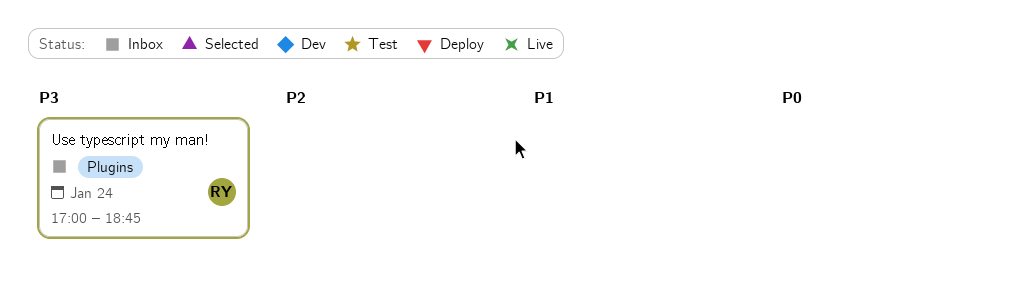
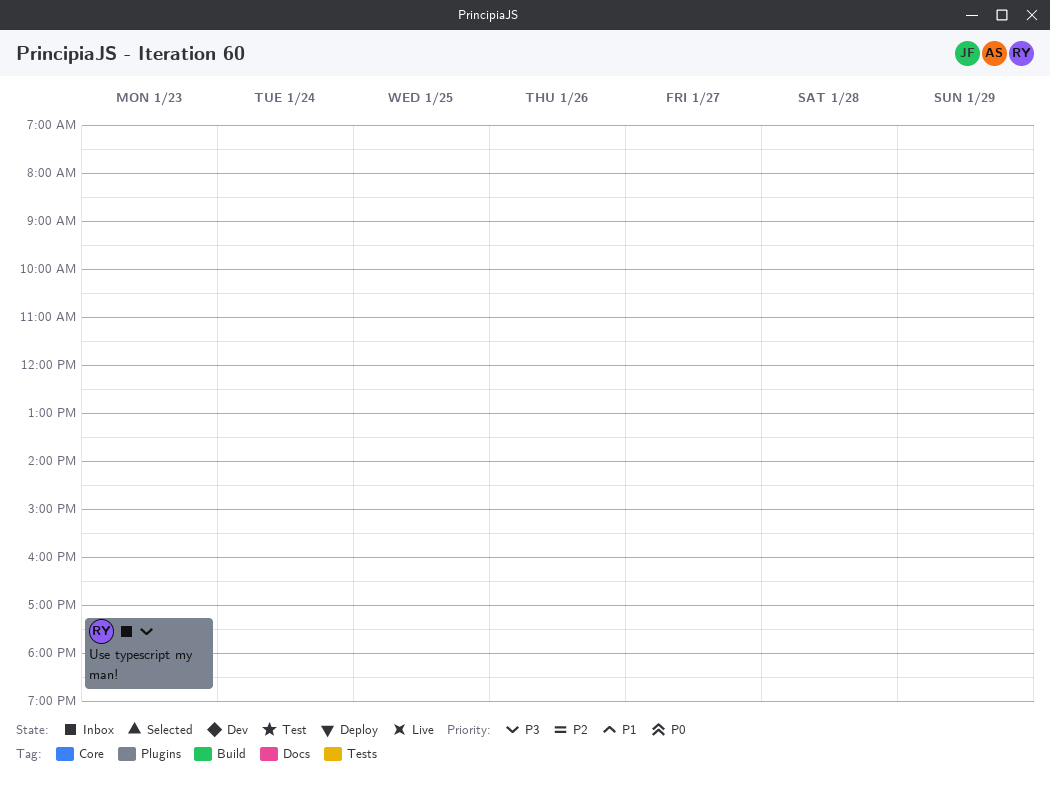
Use typescript my man!, day: Jan 24 -> Jan 23
Use typescript my man!, begins: 17:00 -> 17:15

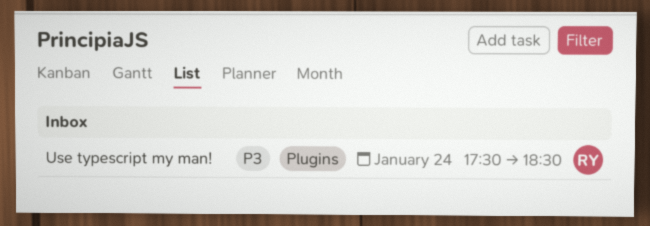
Use typescript my man!, day: Jan 23 -> Jan 24
Use typescript my man!, begins: 17:15 -> 17:30
Use typescript my man!, ends: 18:45 -> 18:30

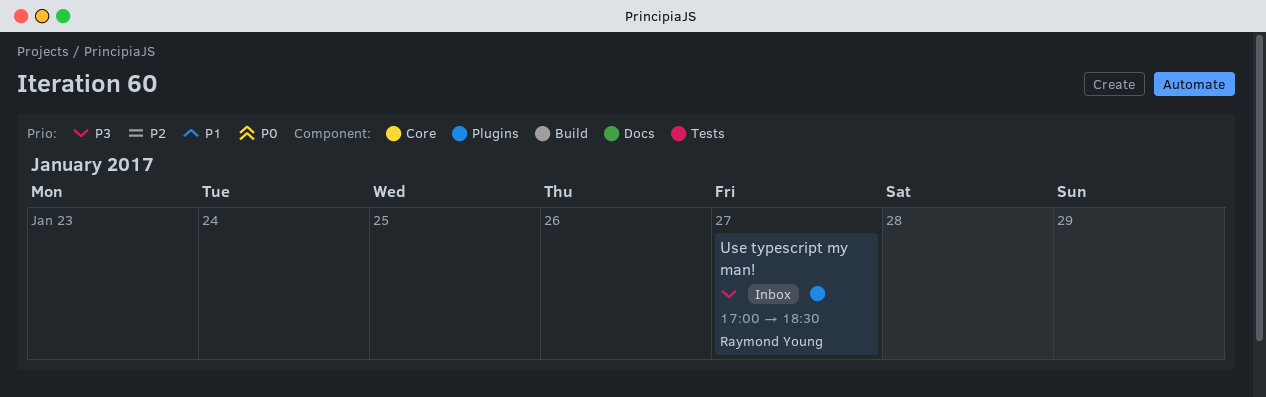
Use typescript my man!, day: Jan 24 -> Jan 27
Use typescript my man!, begins: 17:30 -> 17:00

